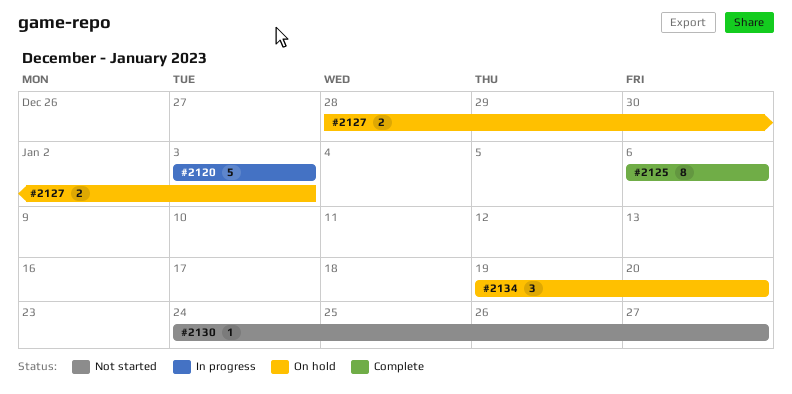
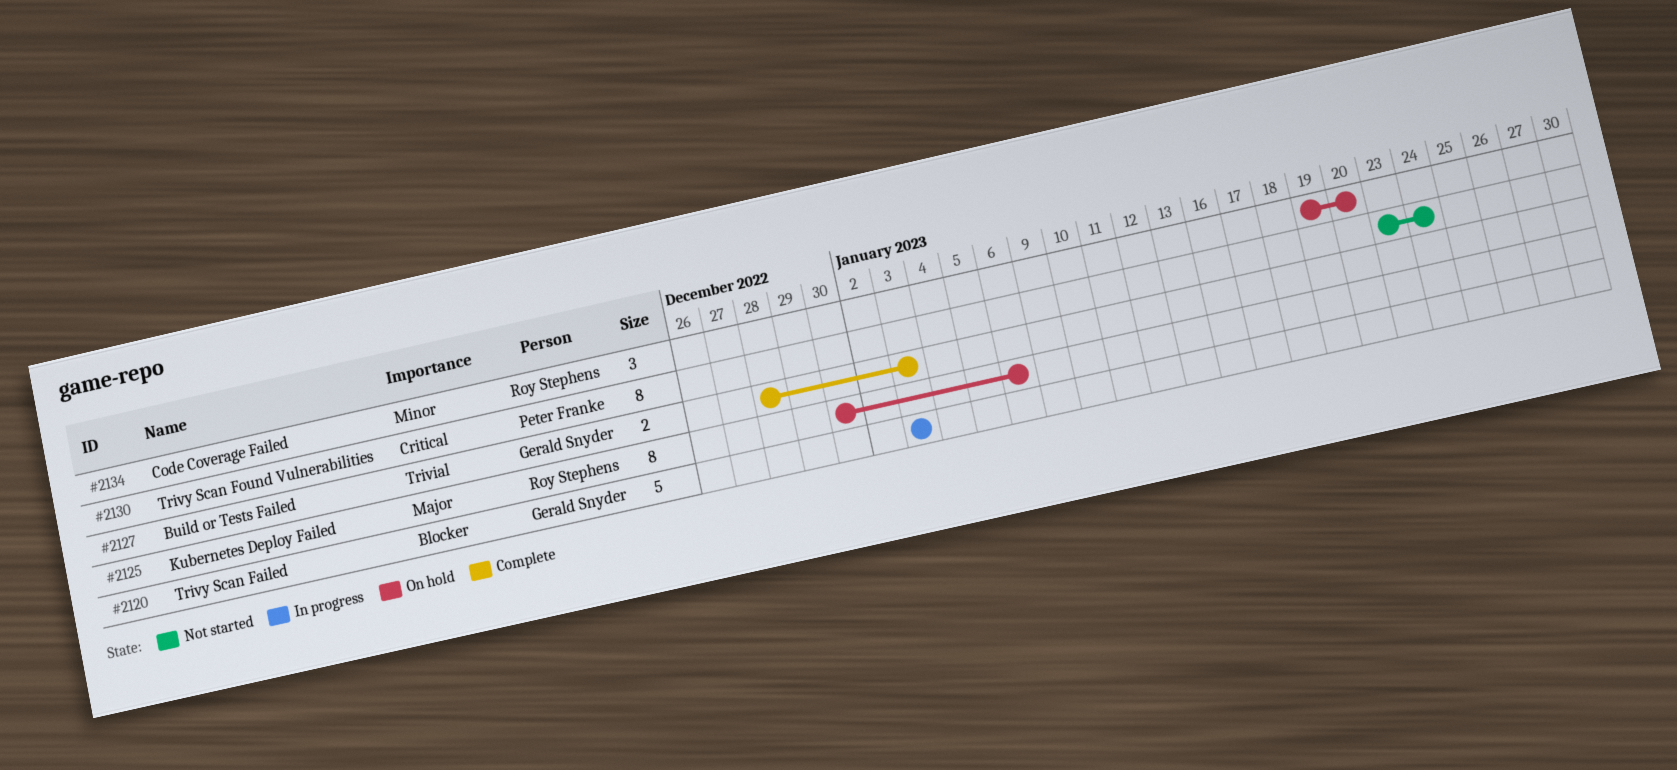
#2125, status: Complete -> On hold
#2125, start: Jan 6 -> Dec 30
#2127, status: On hold -> Complete
#2130, estimate: 1 -> 8
#2130, start: Jan 24 -> Jan 23
#2130, due: Jan 27 -> Jan 24

